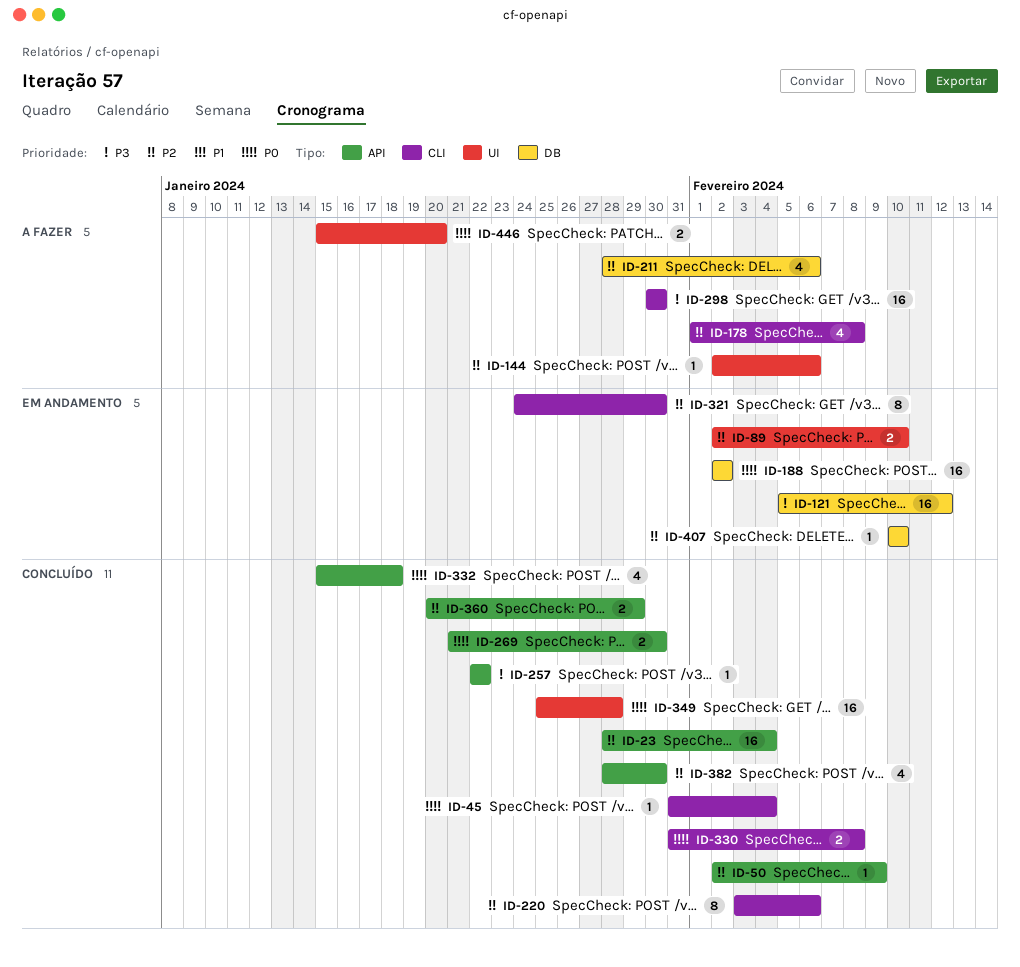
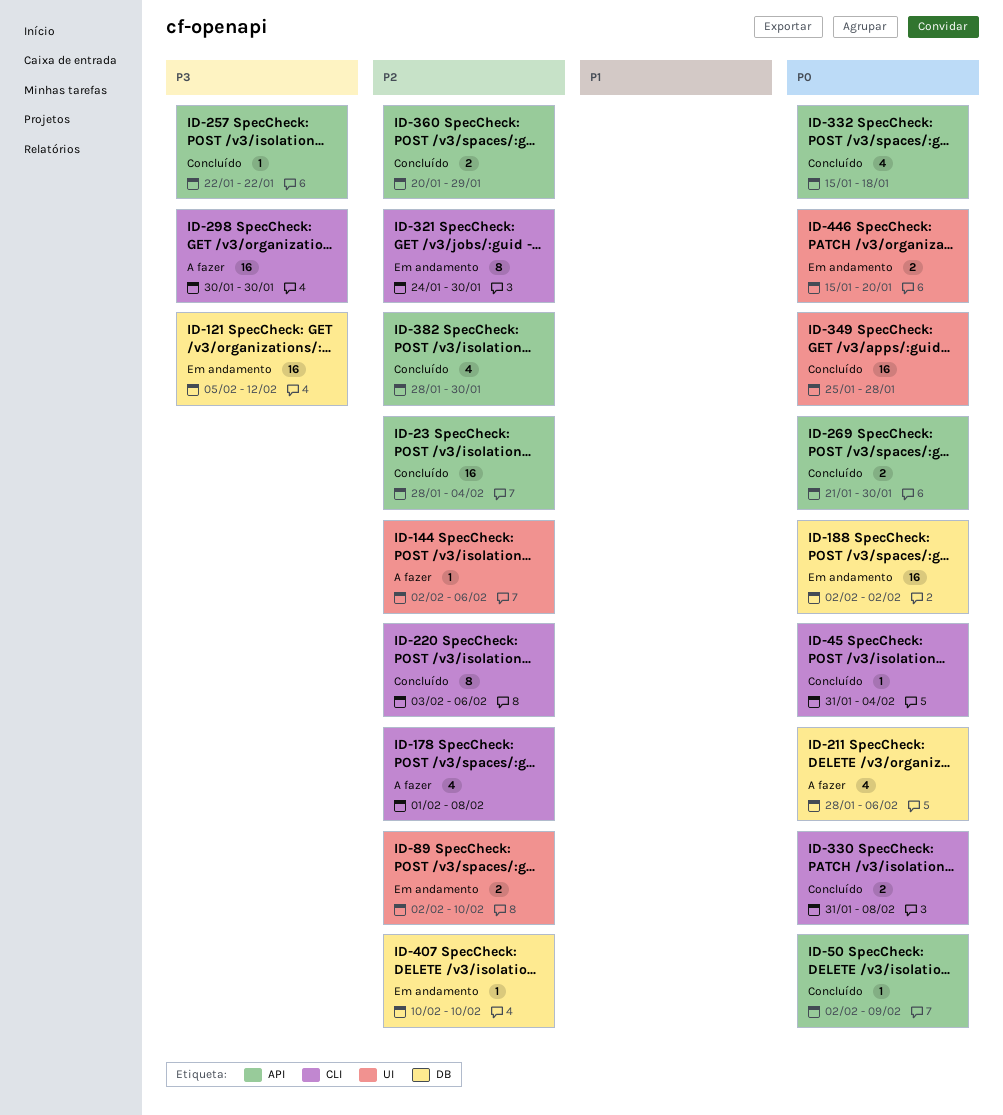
ID-50, priority: P2 -> P0
ID-211, priority: P2 -> P0
ID-446, status: A fazer -> Em andamento

